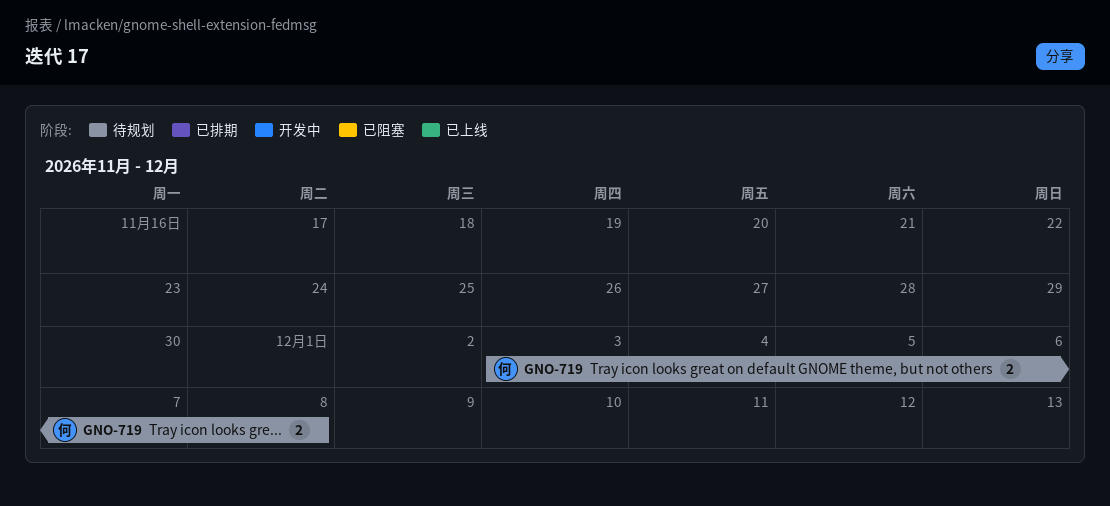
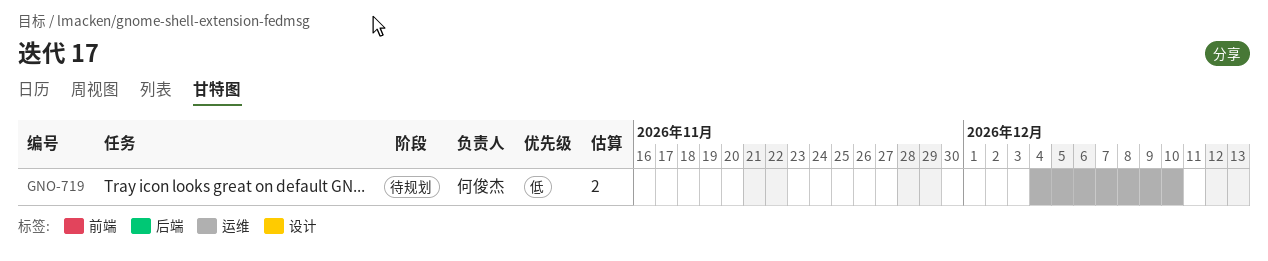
GNO-719, start: Dec 3 -> Dec 4
GNO-719, due: Dec 8 -> Dec 10

